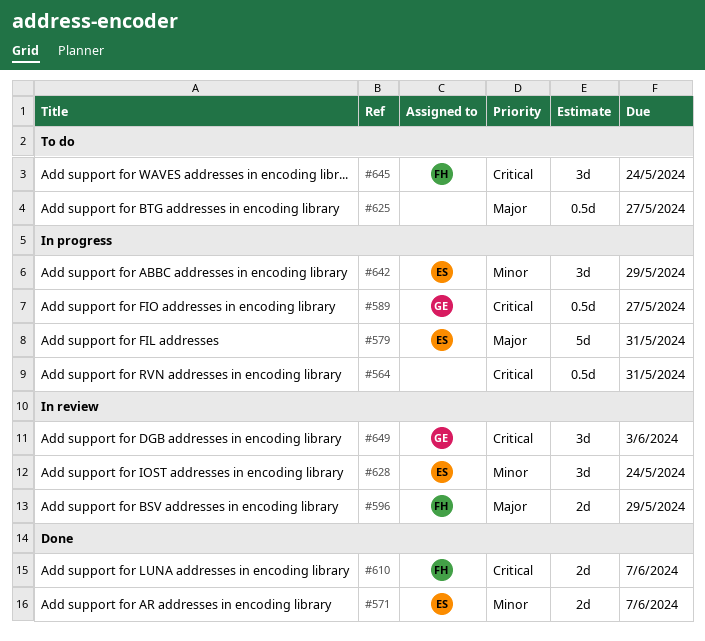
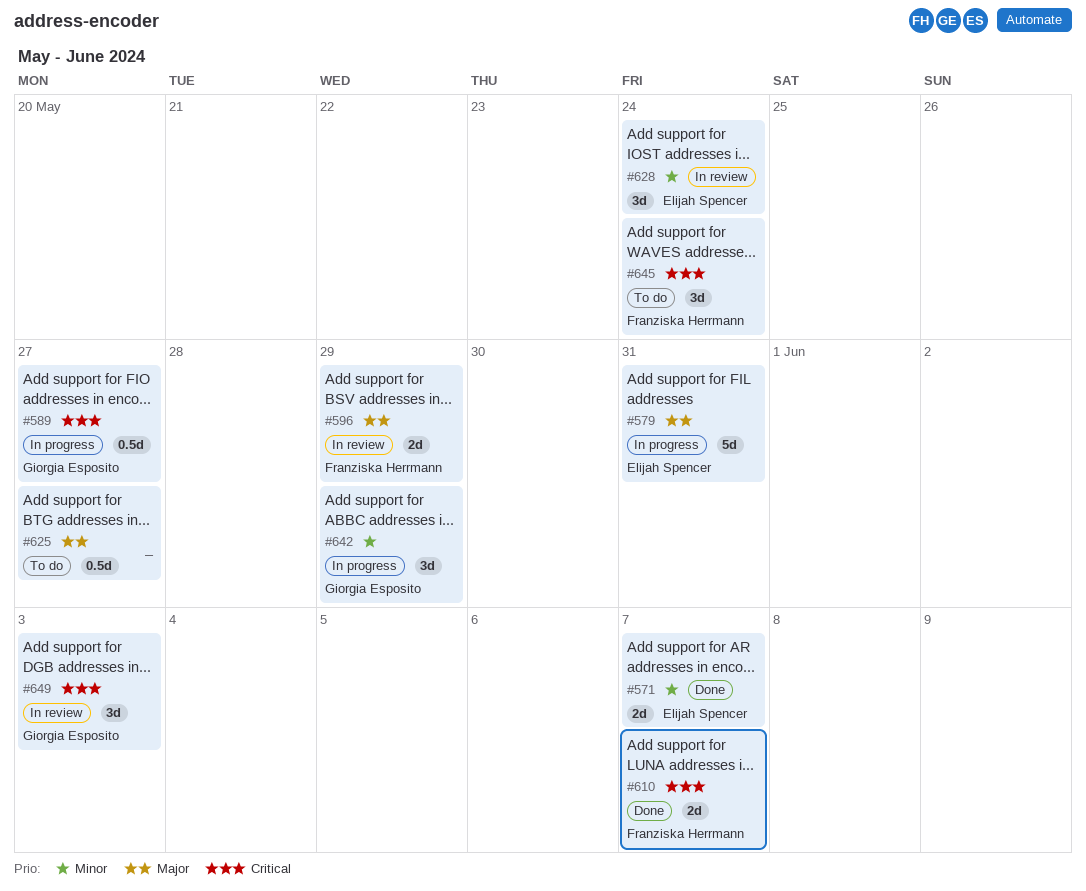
#564: present -> none
#642, owner: Elijah Spencer -> Giorgia Esposito

